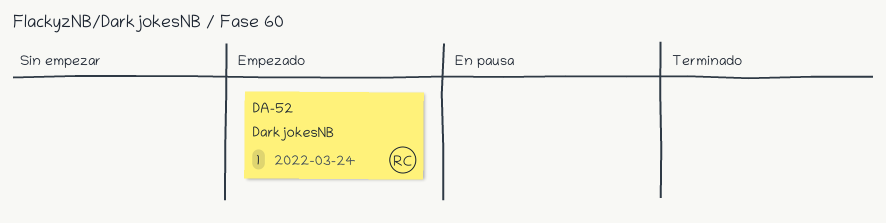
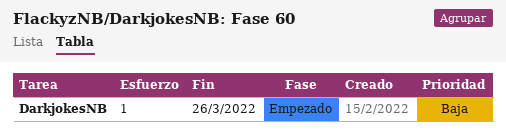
DarkjokesNB, due: Mar 24 -> Mar 26

